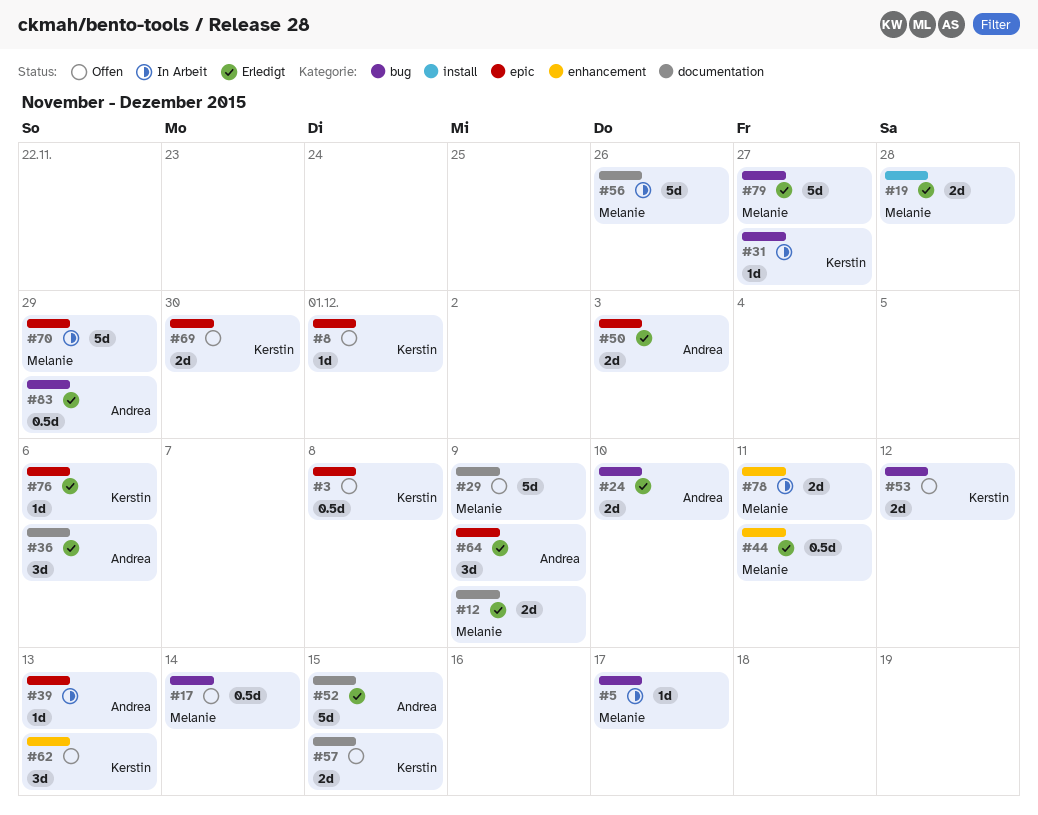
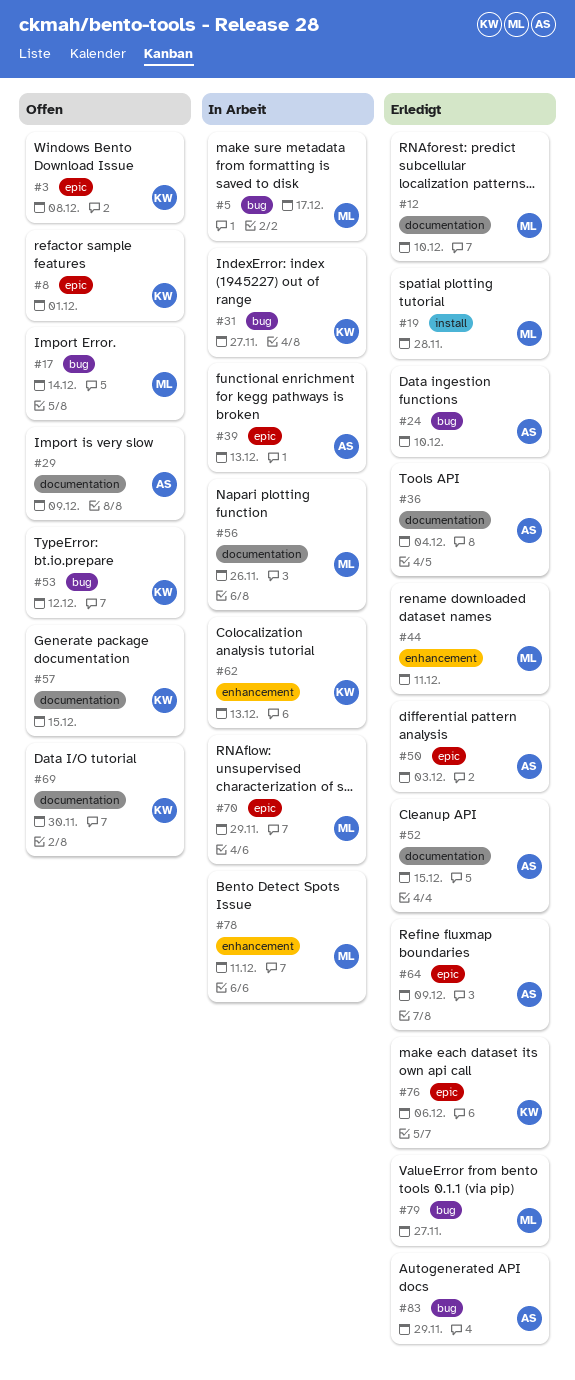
#12, due: Dec 9 -> Dec 10
#29, owner: Melanie -> Andrea
#36, due: Dec 6 -> Dec 4
#62, status: Offen -> In Arbeit
#69, label: epic -> documentation

